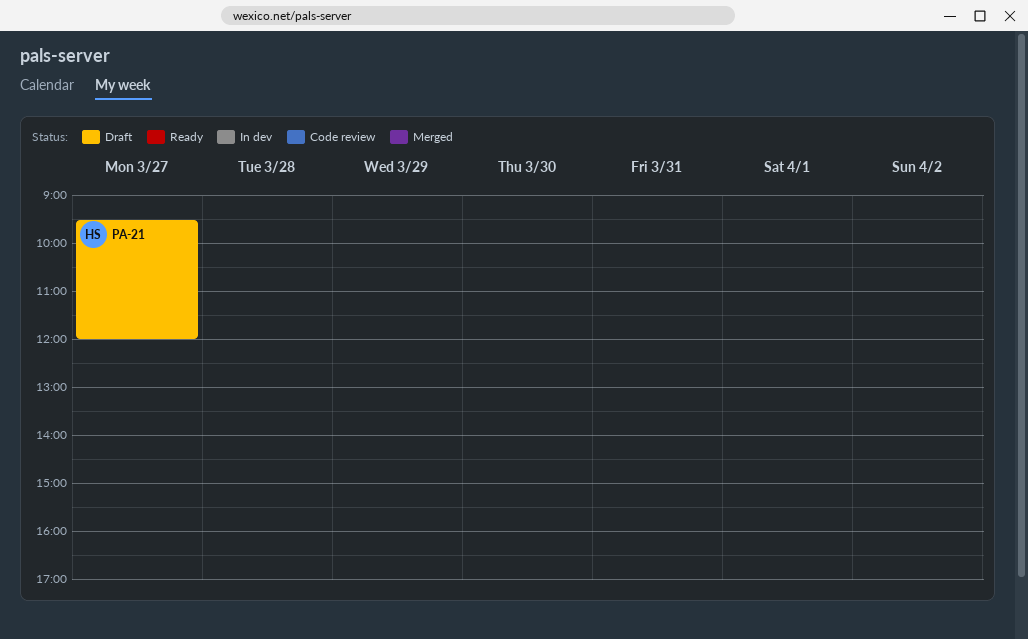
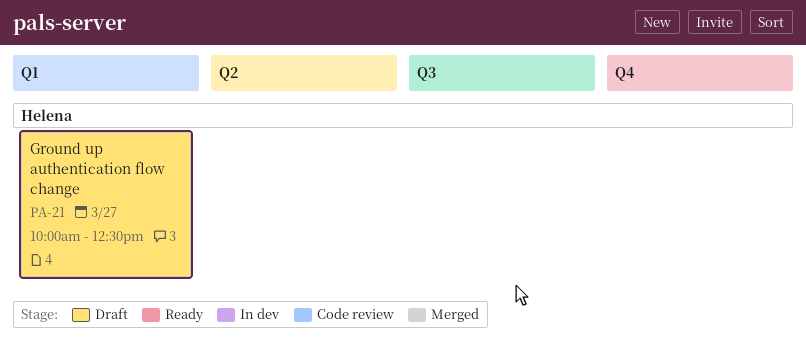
PA-21, begins: 09:30 -> 10:00
PA-21, ends: 12:00 -> 12:30

